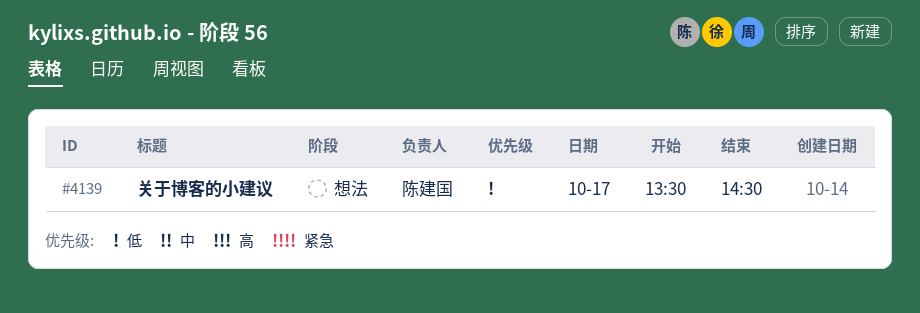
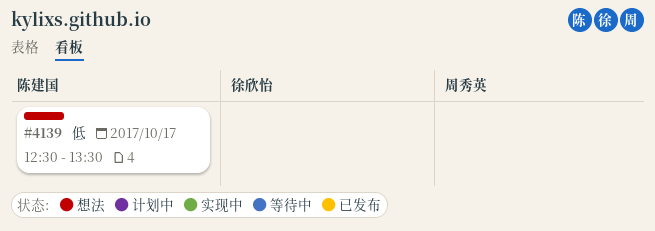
#4139, begins: 13:30 -> 12:30
#4139, ends: 14:30 -> 13:30

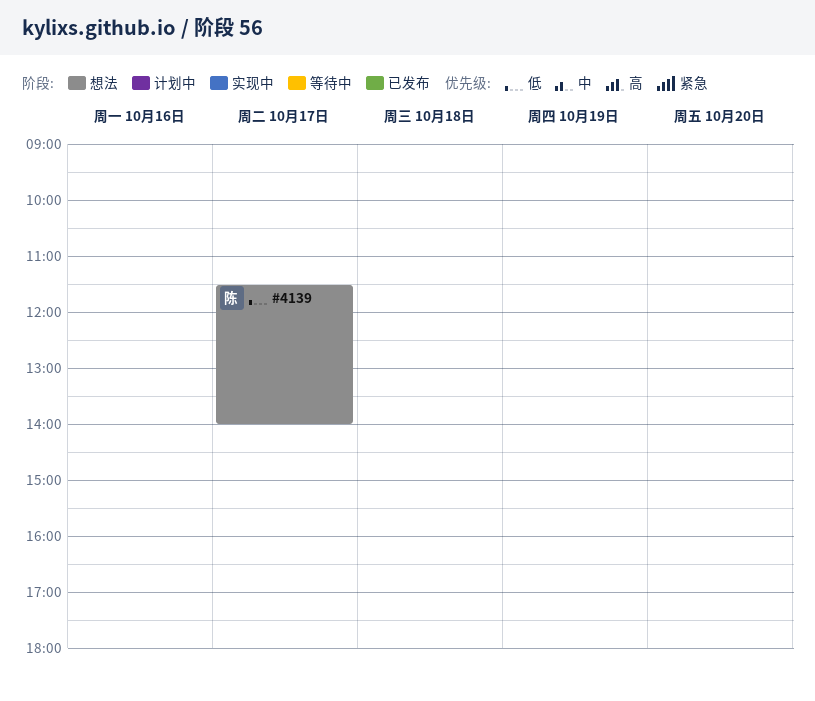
#4139, begins: 12:30 -> 11:30
#4139, ends: 13:30 -> 14:00

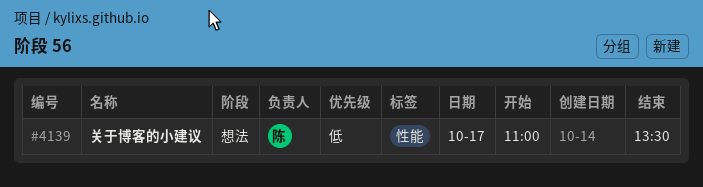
#4139, begins: 11:30 -> 11:00
#4139, ends: 14:00 -> 13:30

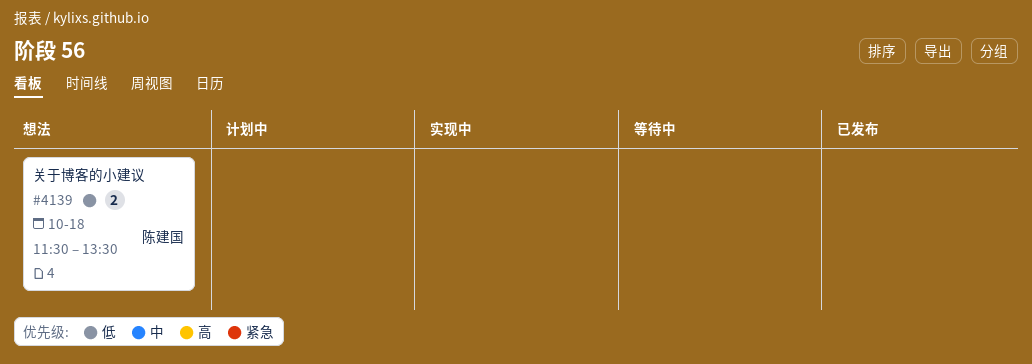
#4139, day: Oct 17 -> Oct 18
#4139, begins: 11:00 -> 11:30

